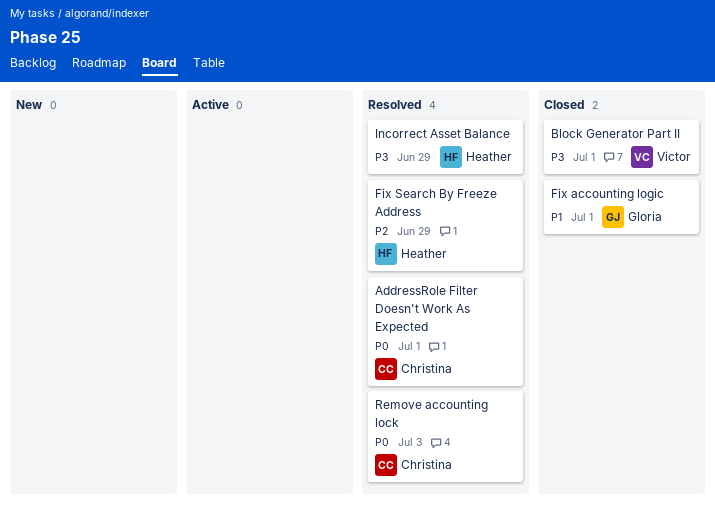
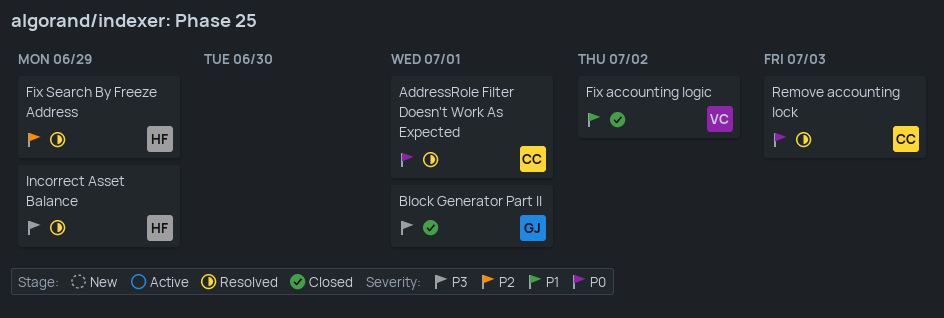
Block Generator Part II, owner: Victor -> Gloria
Fix accounting logic, owner: Gloria -> Victor
Fix accounting logic, due: Jul 1 -> Jul 2

